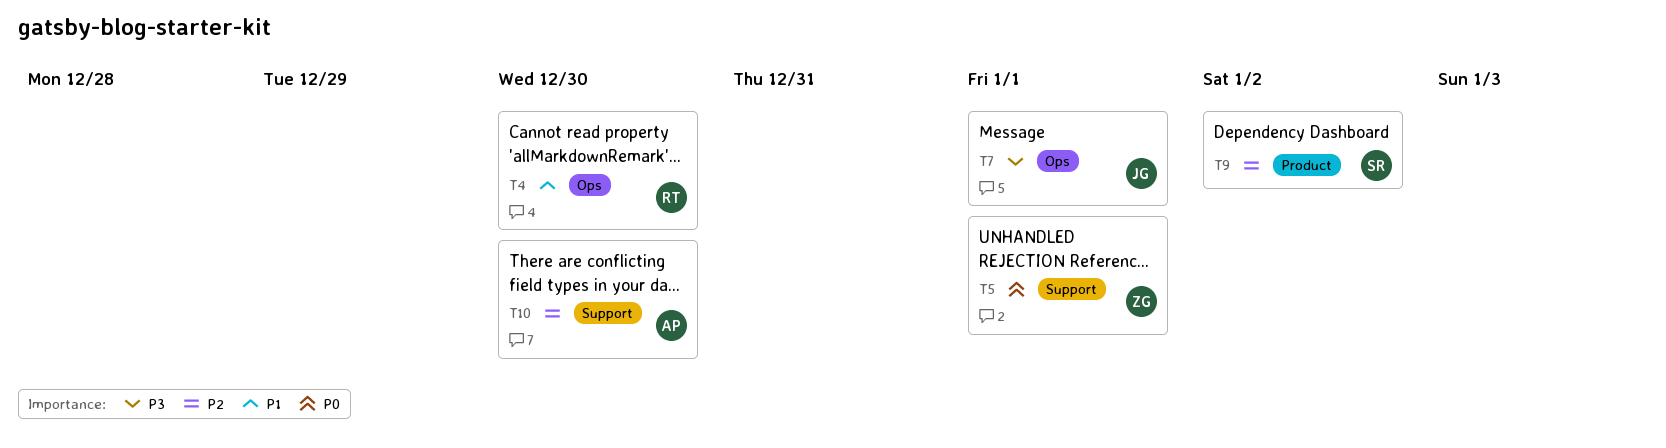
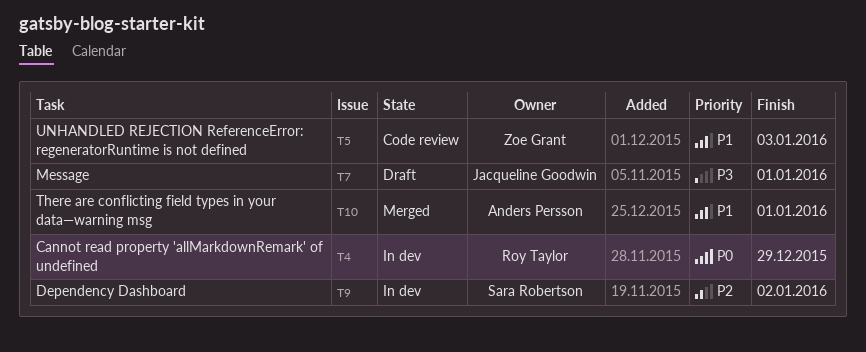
T4, priority: P1 -> P0
T4, due: Dec 30 -> Dec 29
T5, priority: P0 -> P1
T5, due: Jan 1 -> Jan 3
T10, priority: P2 -> P1
T10, due: Dec 30 -> Jan 1

